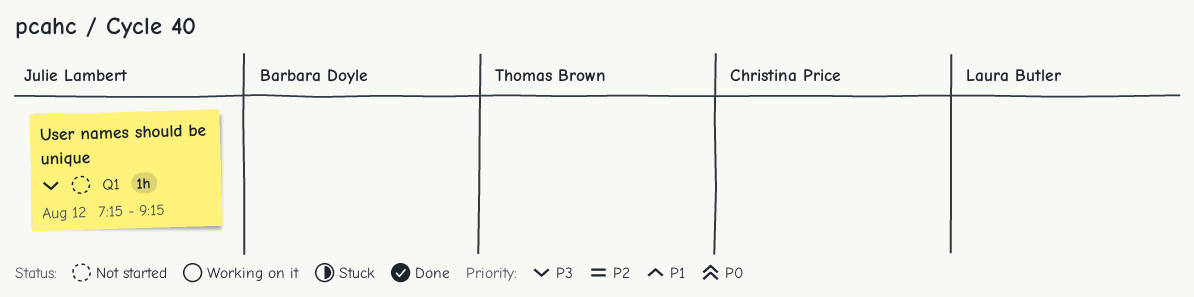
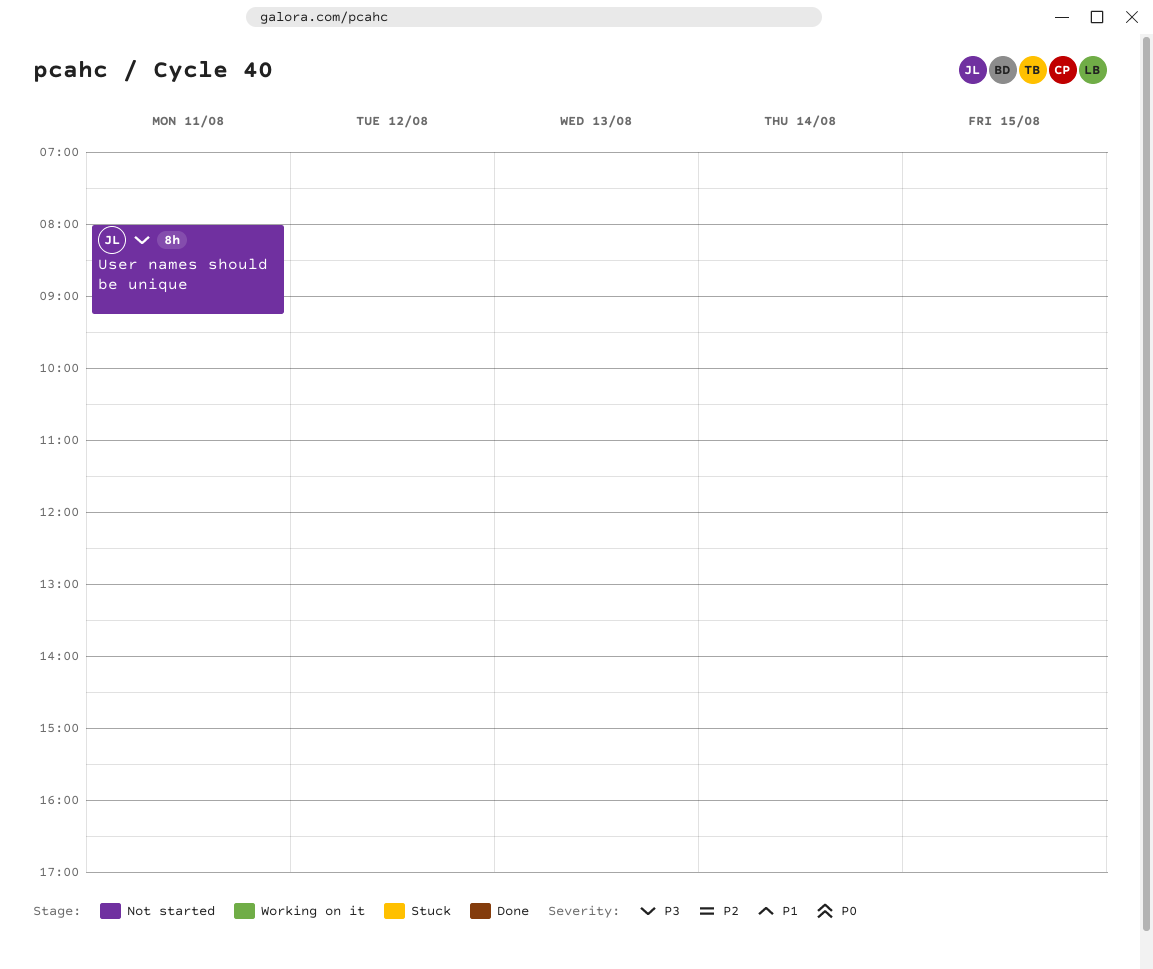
User names should be unique, estimate: 1h -> 8h
User names should be unique, day: Aug 12 -> Aug 11
User names should be unique, begins: 07:15 -> 08:00

